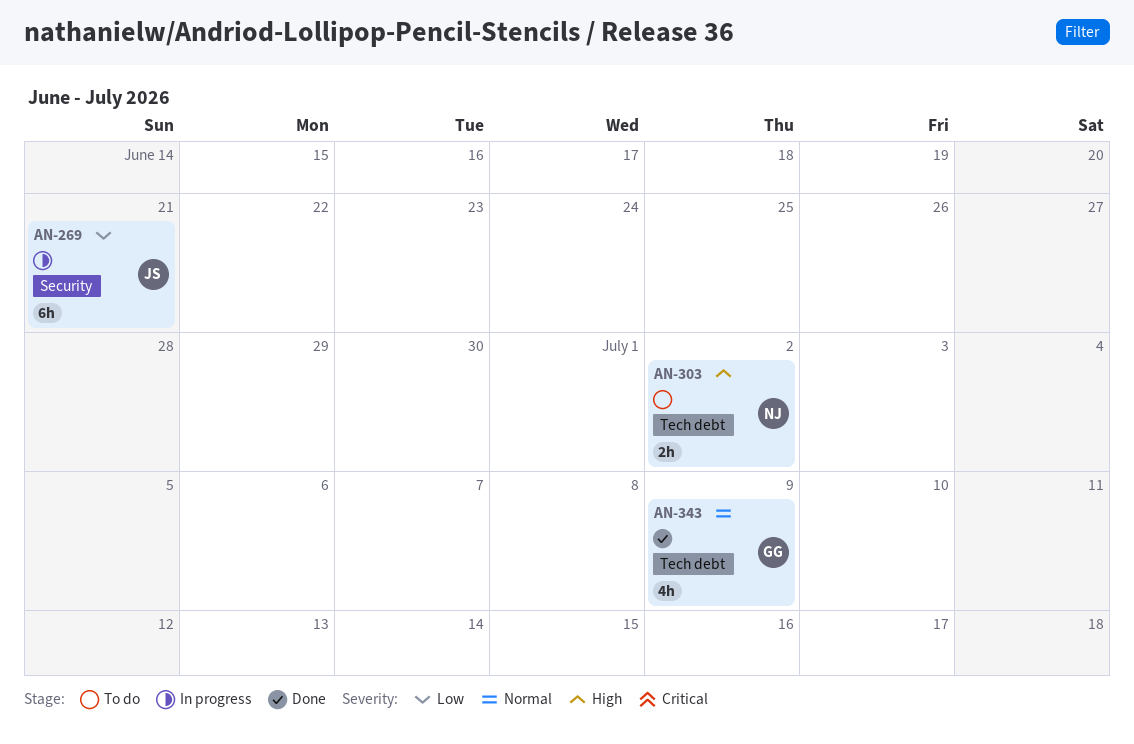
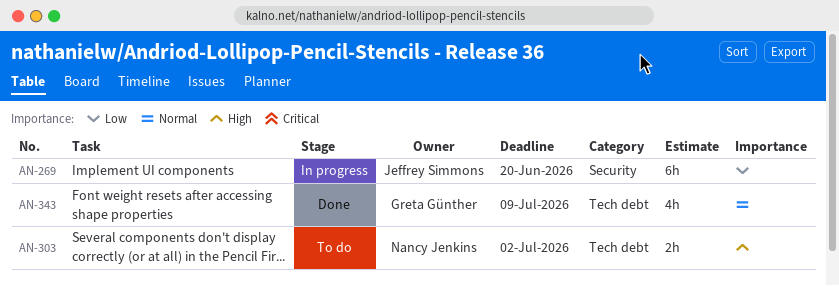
AN-269, due: Jun 21 -> Jun 20

